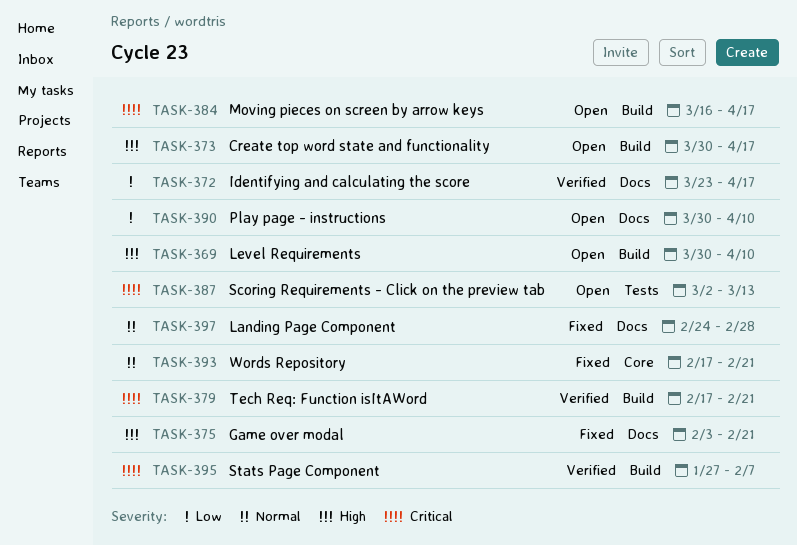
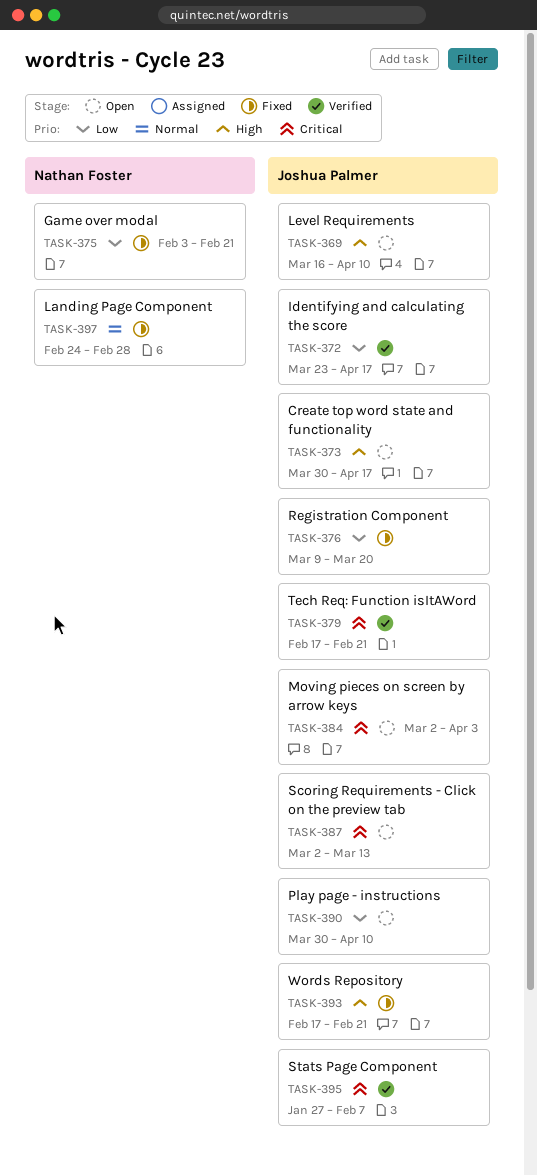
TASK-369, start: Mar 30 -> Mar 16
TASK-375, priority: High -> Low
TASK-376: none -> present
TASK-384, start: Mar 16 -> Mar 2
TASK-384, due: Apr 17 -> Apr 3
TASK-393, priority: Normal -> High

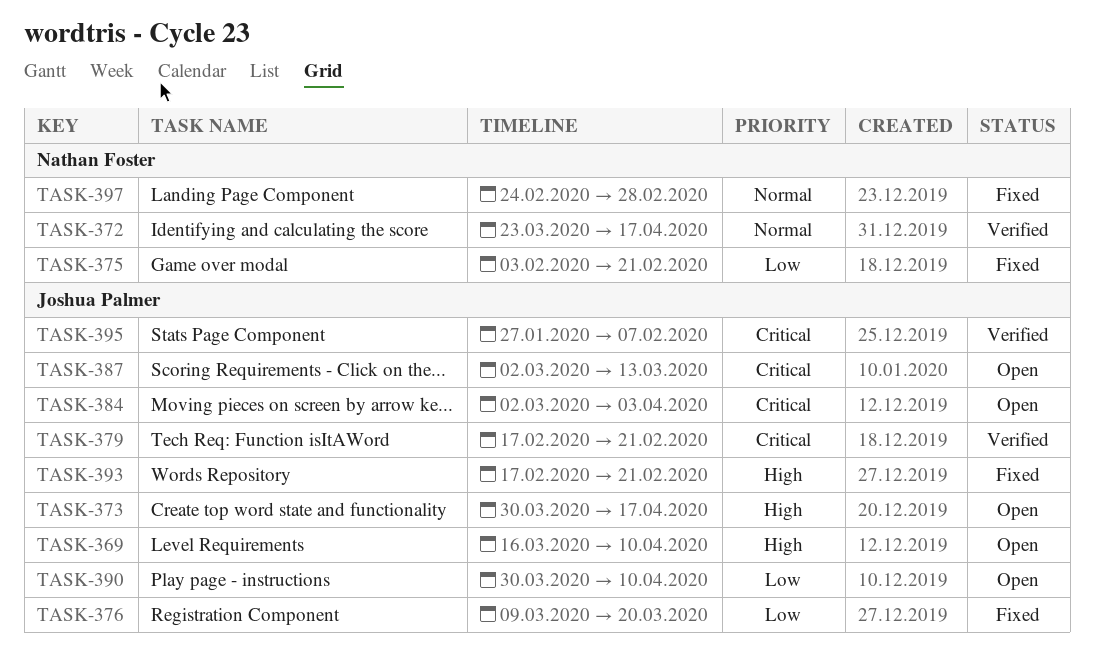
TASK-372, owner: Joshua Palmer -> Nathan Foster
TASK-372, priority: Low -> Normal

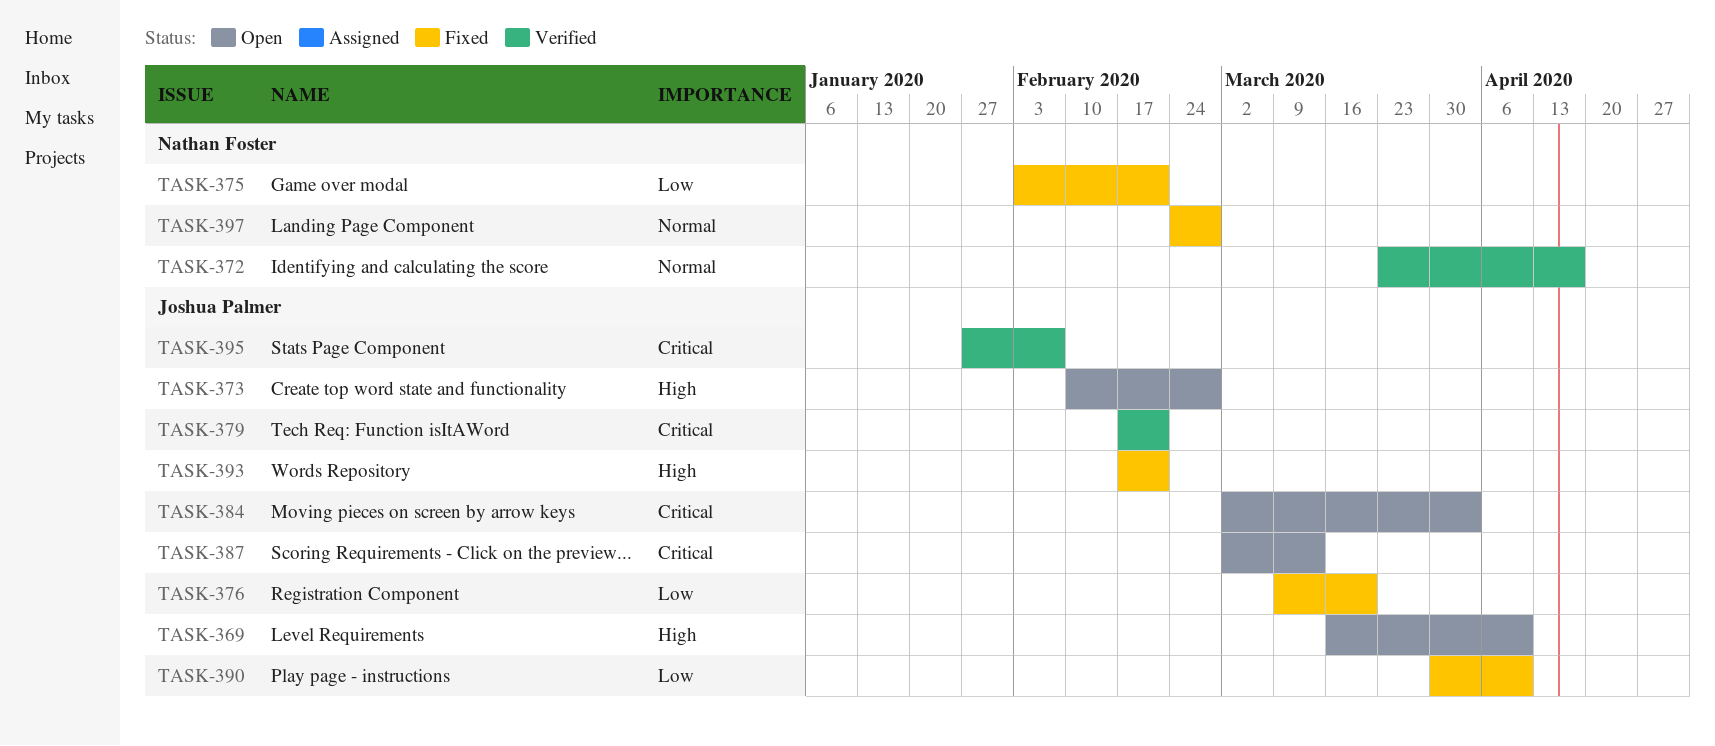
TASK-373, start: Mar 30 -> Feb 10
TASK-373, due: Apr 17 -> Feb 28
TASK-390, status: Open -> Fixed

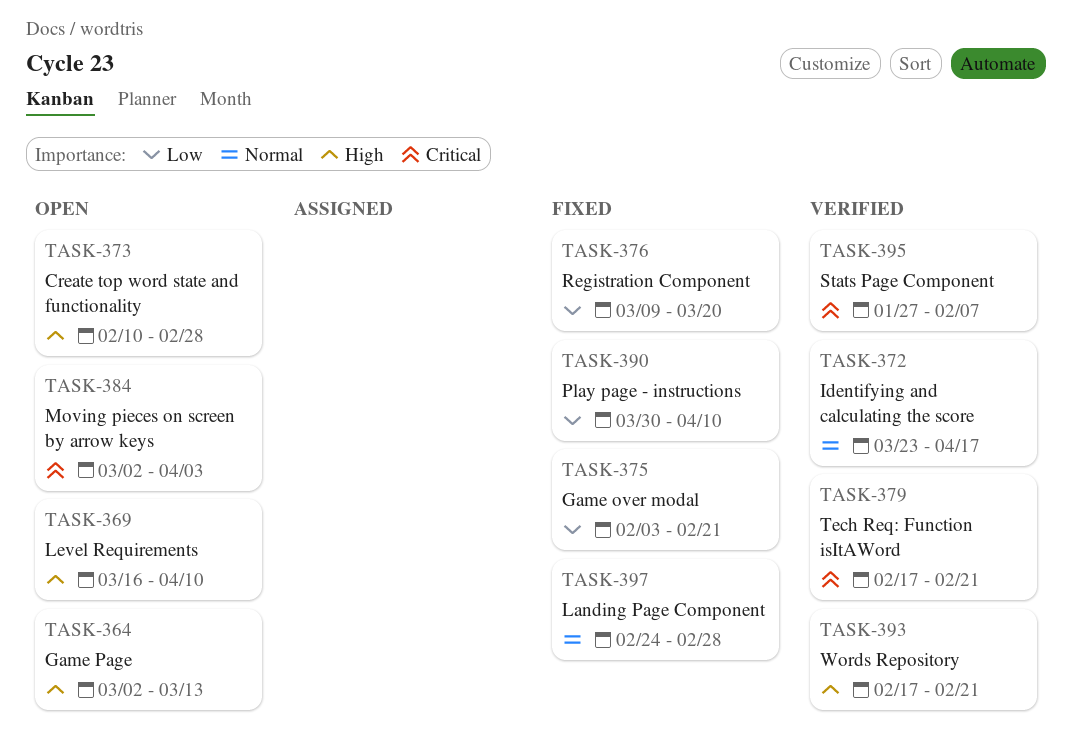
TASK-364: none -> present
TASK-387: present -> none
TASK-393, status: Fixed -> Verified

